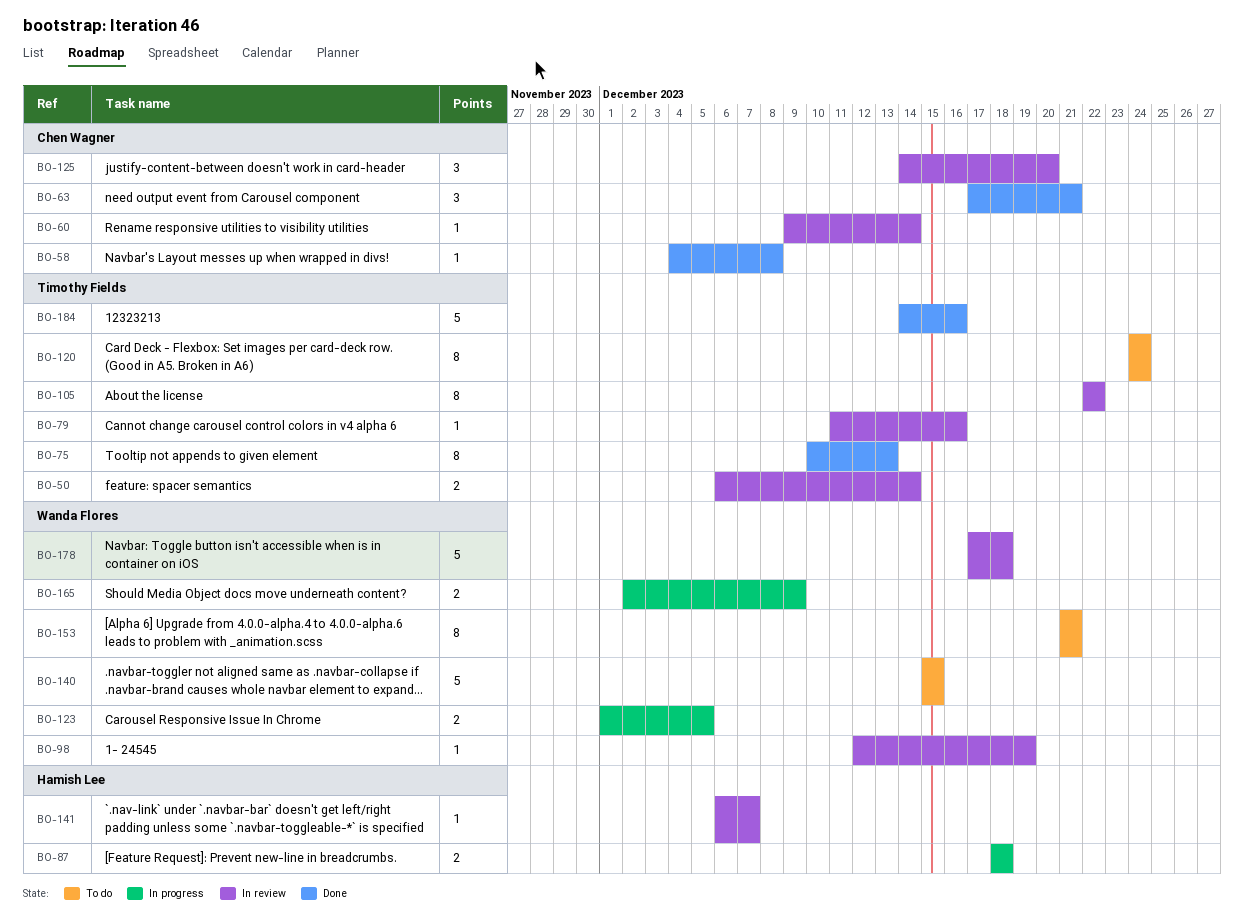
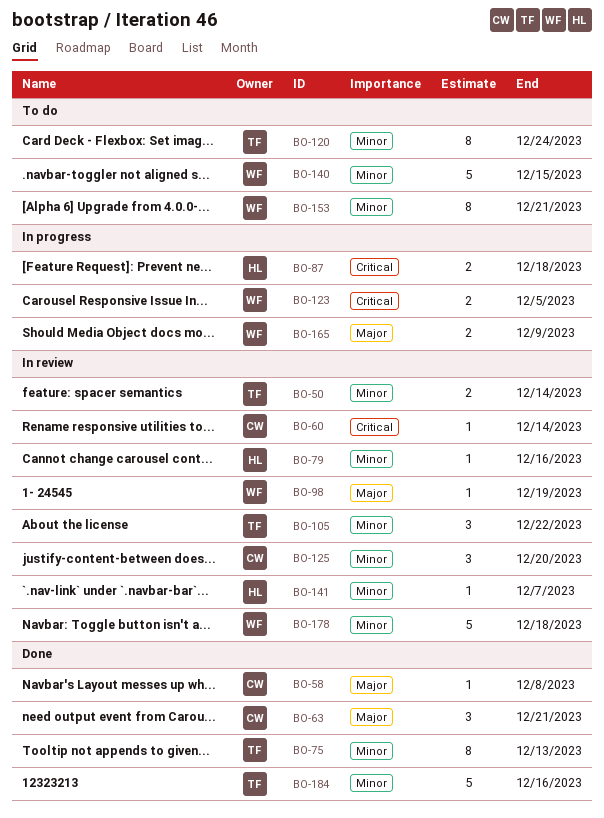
BO-79, owner: Timothy Fields -> Hamish Lee
BO-105, estimate: 8 -> 3

